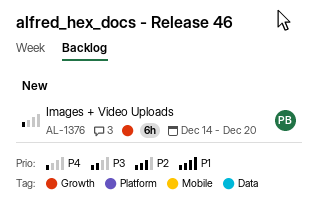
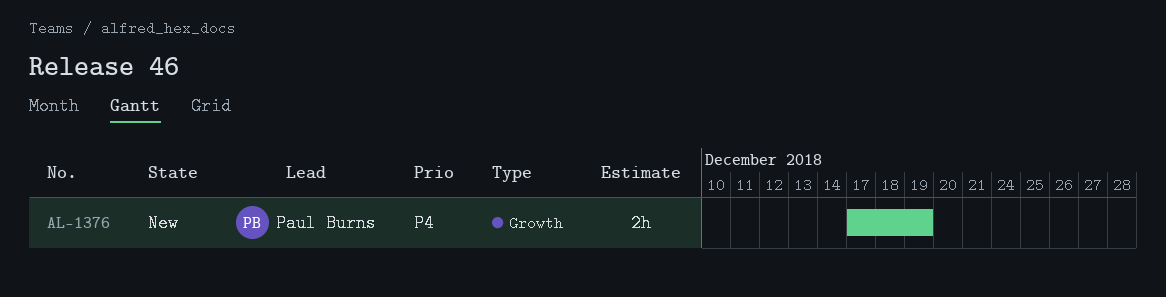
AL-1376, estimate: 6h -> 2h
AL-1376, start: Dec 14 -> Dec 17
AL-1376, due: Dec 20 -> Dec 19

